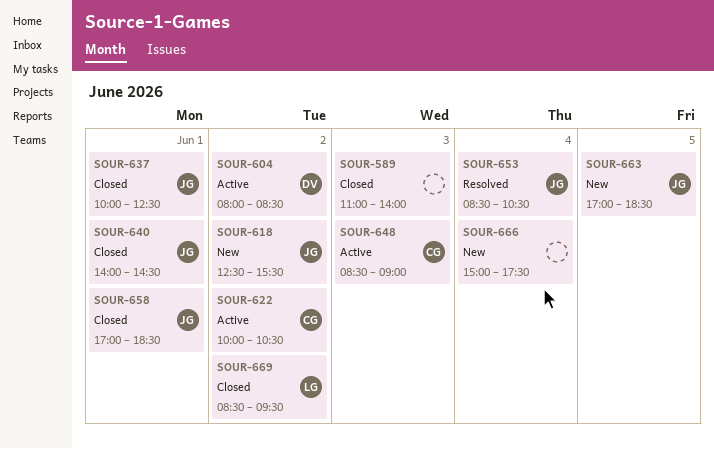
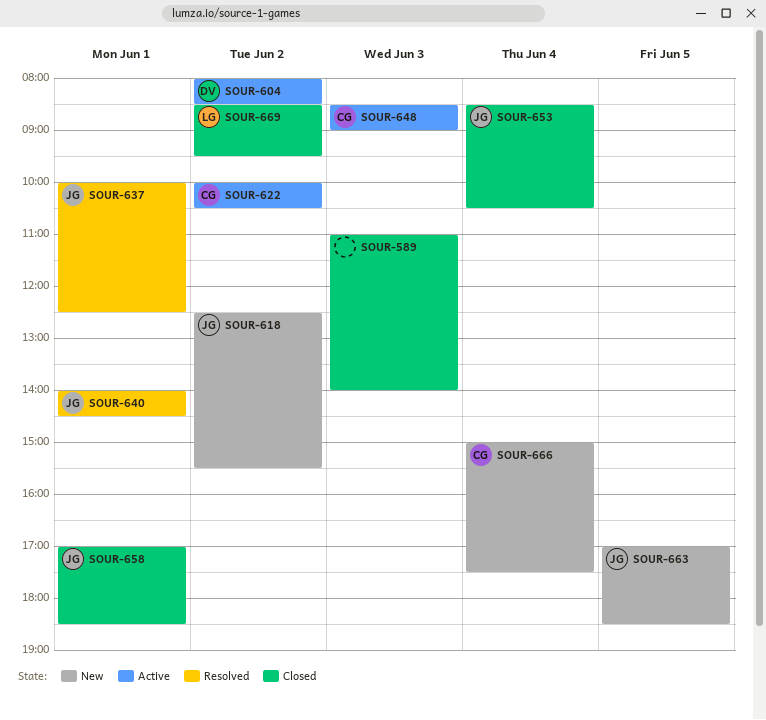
SOUR-637, status: Closed -> Resolved
SOUR-640, status: Closed -> Resolved
SOUR-653, status: Resolved -> Closed
SOUR-666, owner: none -> CG

